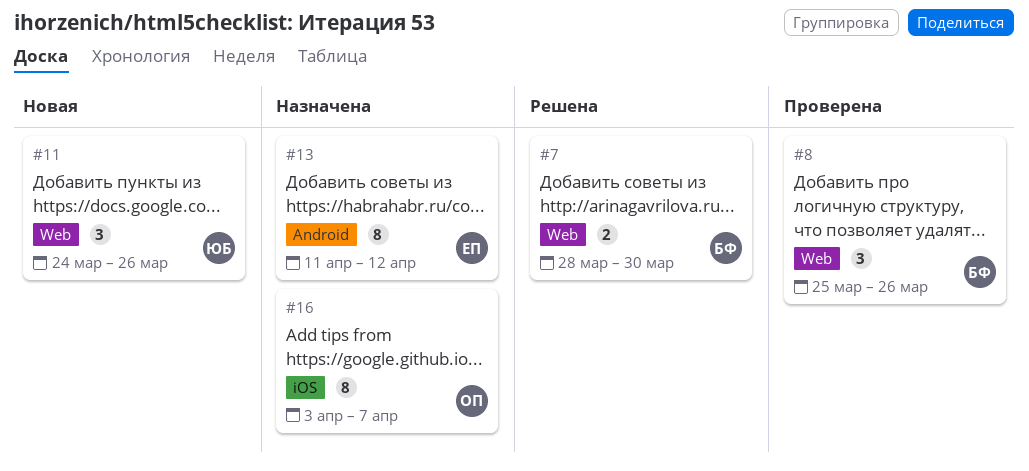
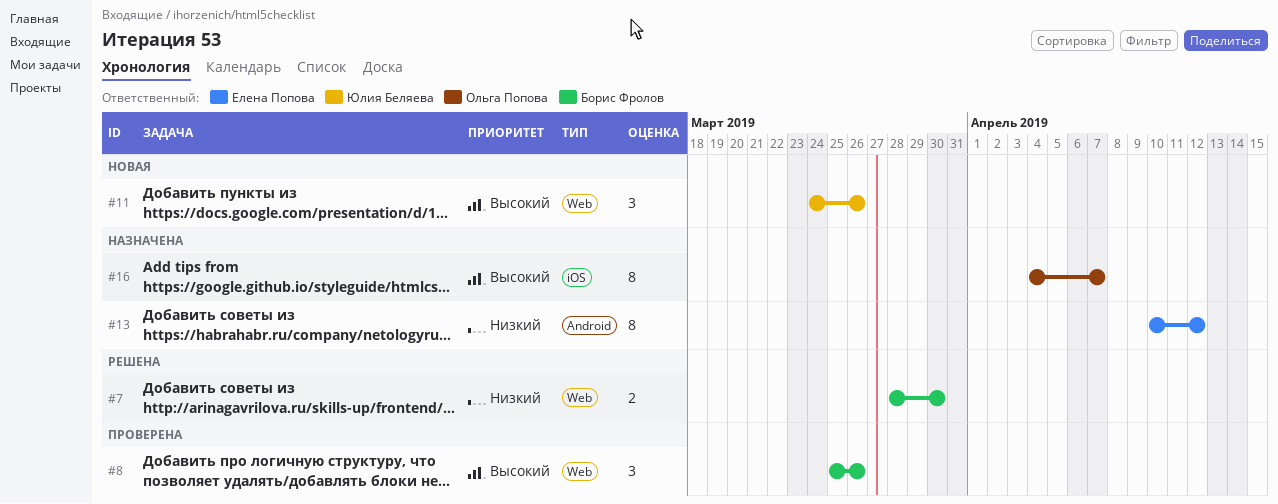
#13, start: Apr 11 -> Apr 10
#16, start: Apr 3 -> Apr 4

